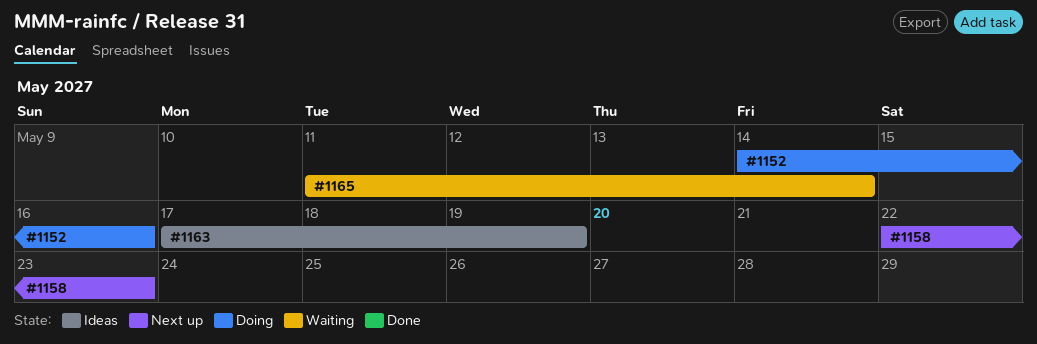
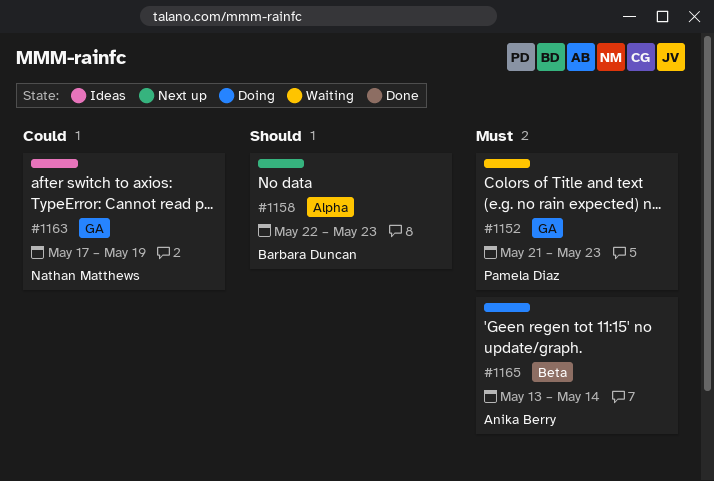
#1152, status: Doing -> Waiting
#1152, start: May 14 -> May 21
#1152, due: May 16 -> May 23
#1165, status: Waiting -> Doing
#1165, start: May 11 -> May 13

